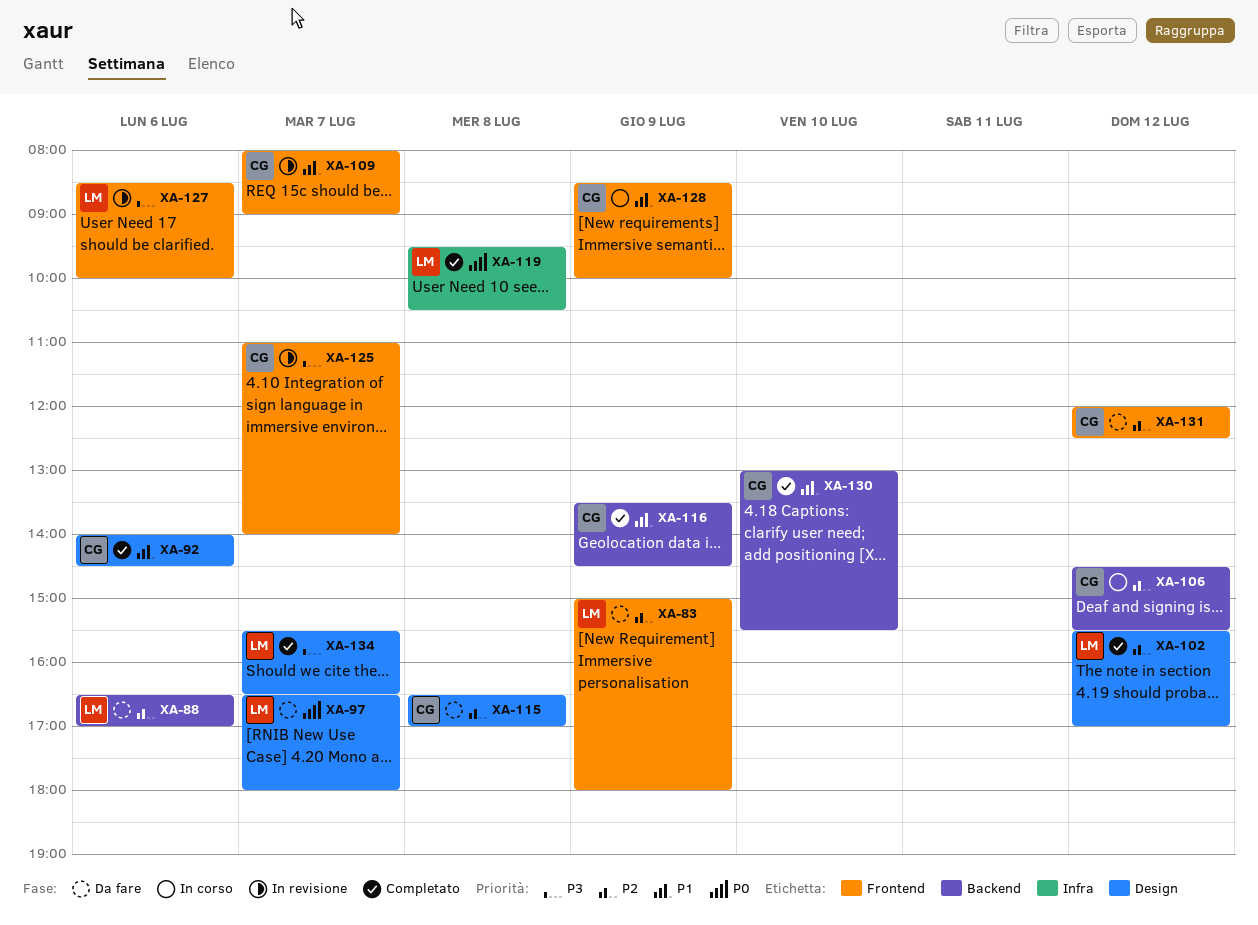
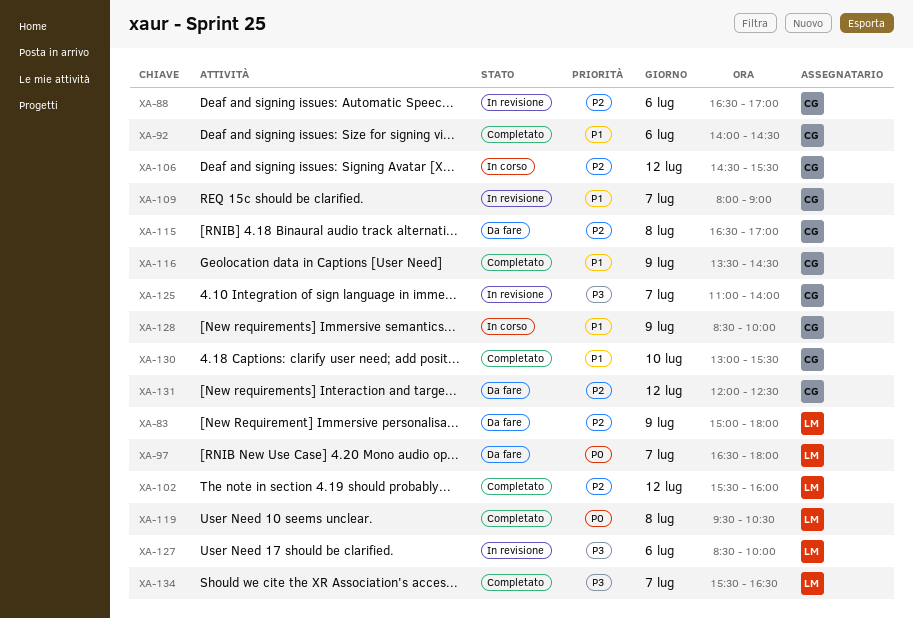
XA-88, status: Da fare -> In revisione
XA-88, owner: LM -> CG
XA-102, ends: 17:00 -> 16:00

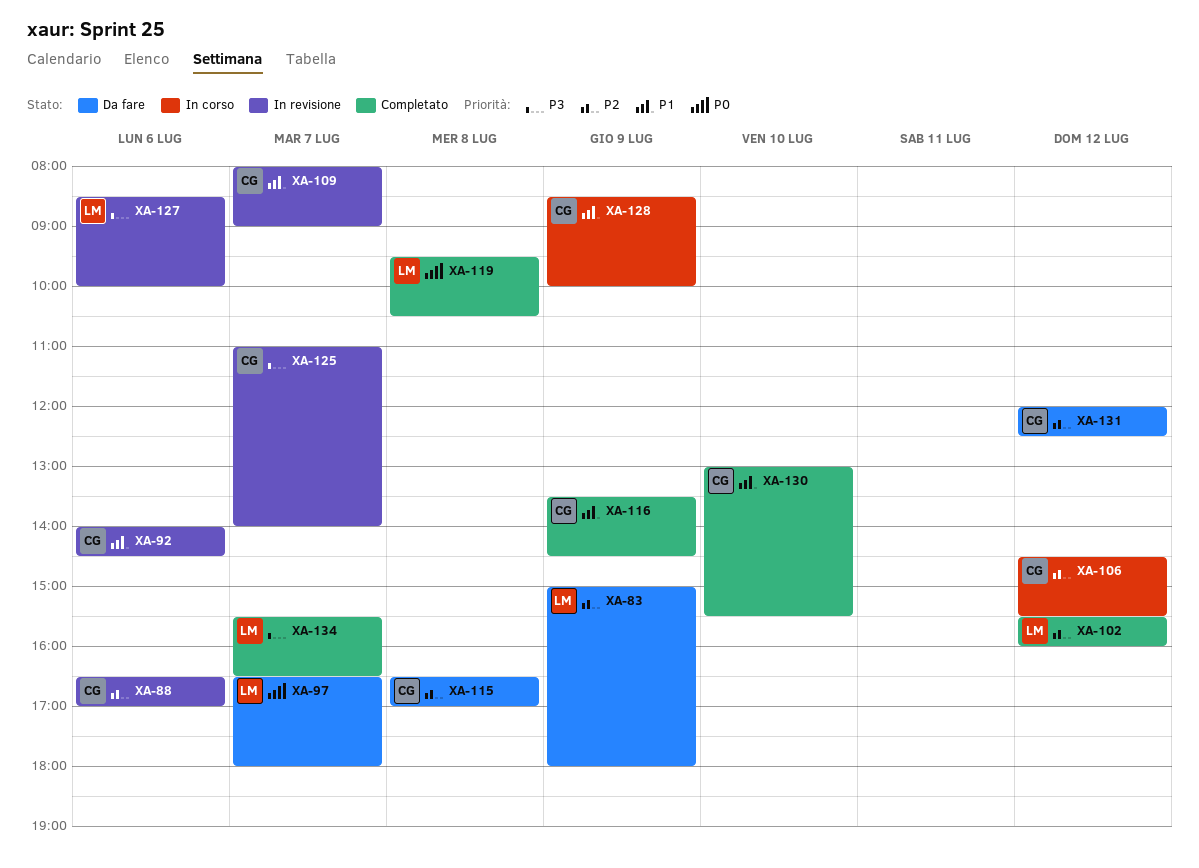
XA-92, status: Completato -> In revisione

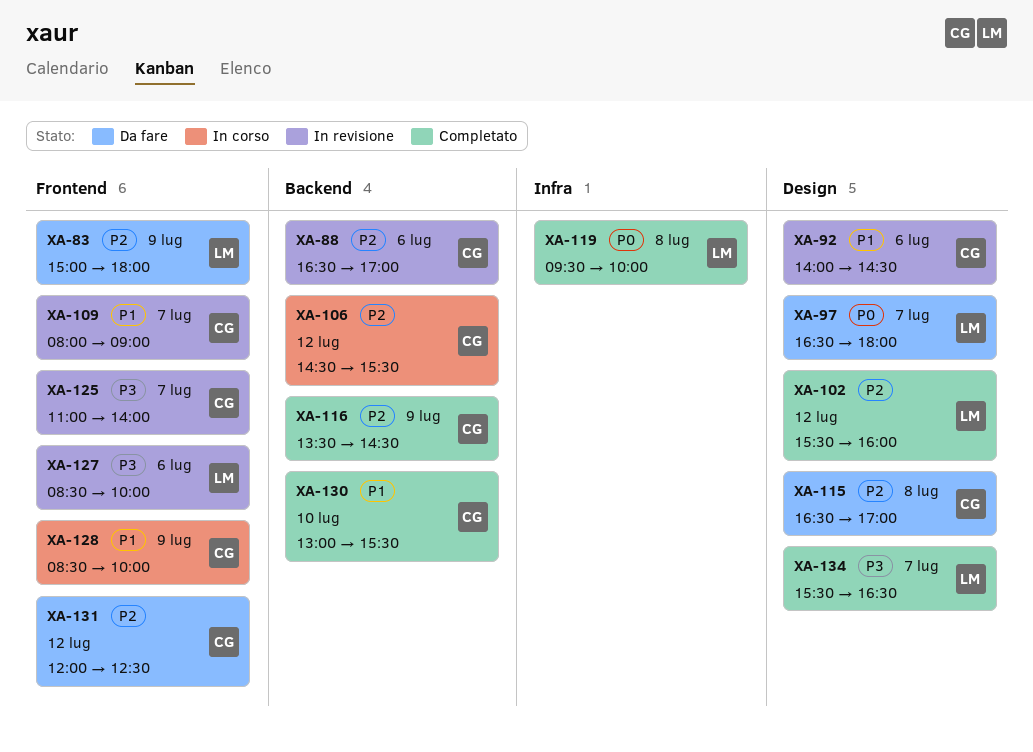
XA-116, priority: P1 -> P2
XA-119, ends: 10:30 -> 10:00

